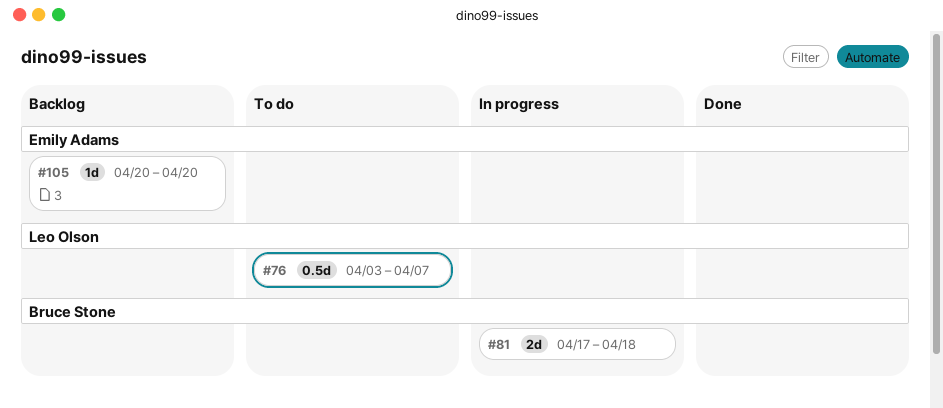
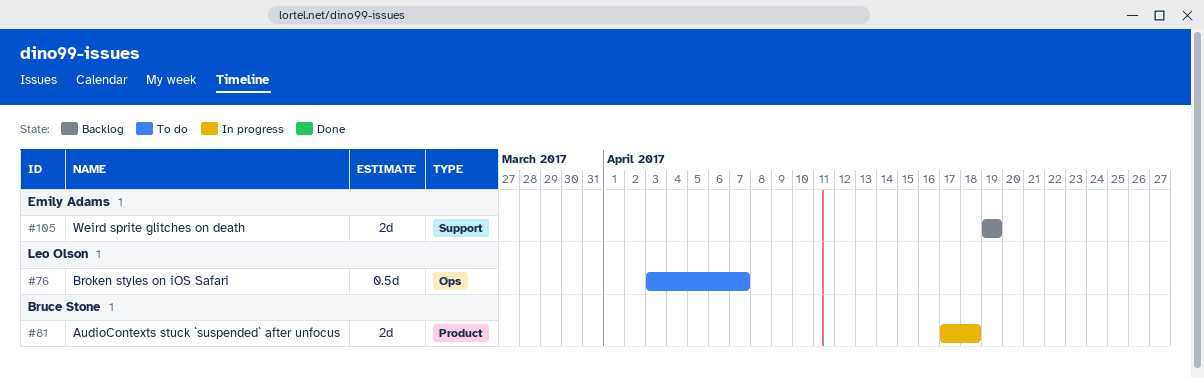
#105, estimate: 1d -> 2d
#105, start: Apr 20 -> Apr 19
#105, due: Apr 20 -> Apr 19

